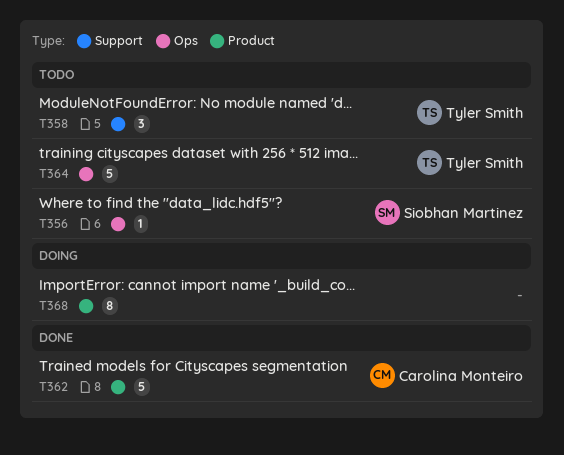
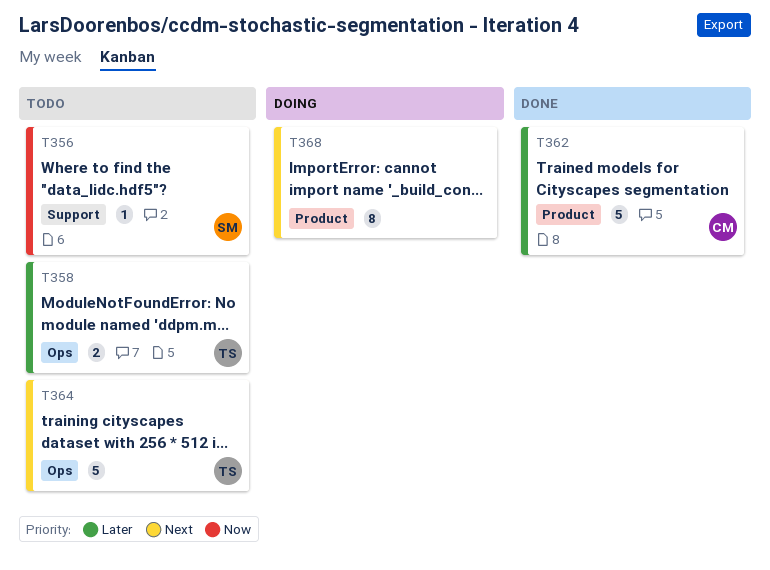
T356, label: Ops -> Support
T358, label: Support -> Ops
T358, estimate: 3 -> 2

